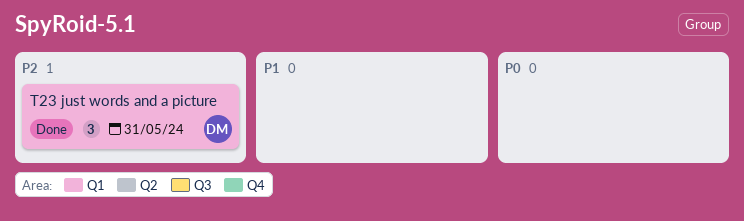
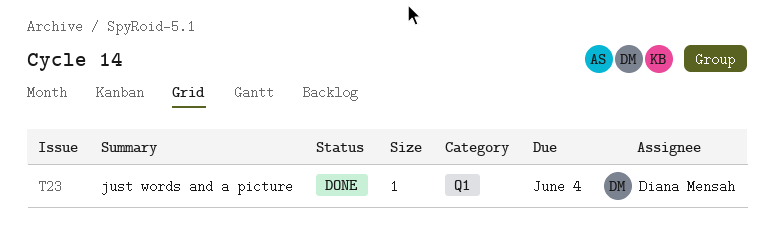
T23, estimate: 3 -> 1
T23, due: May 31 -> Jun 4

